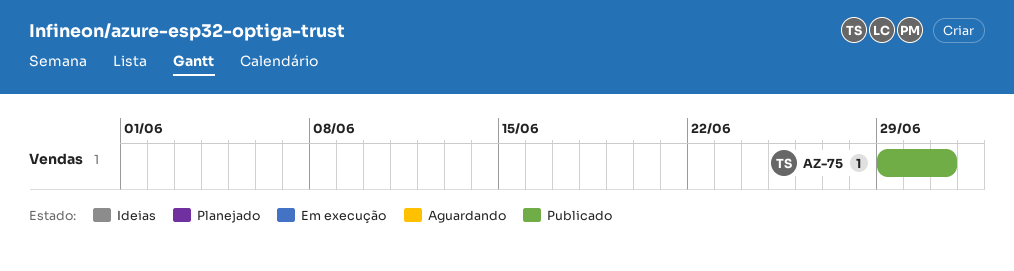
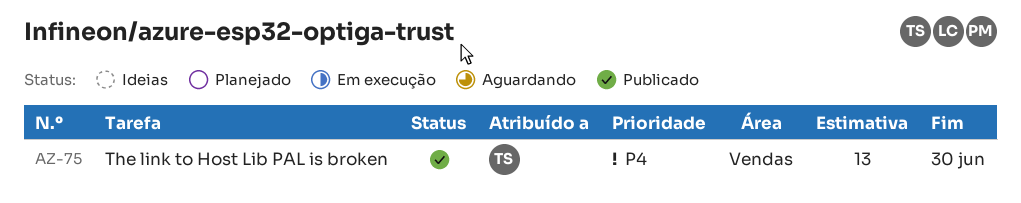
AZ-75, estimate: 1 -> 13
AZ-75, due: Jul 1 -> Jun 30

